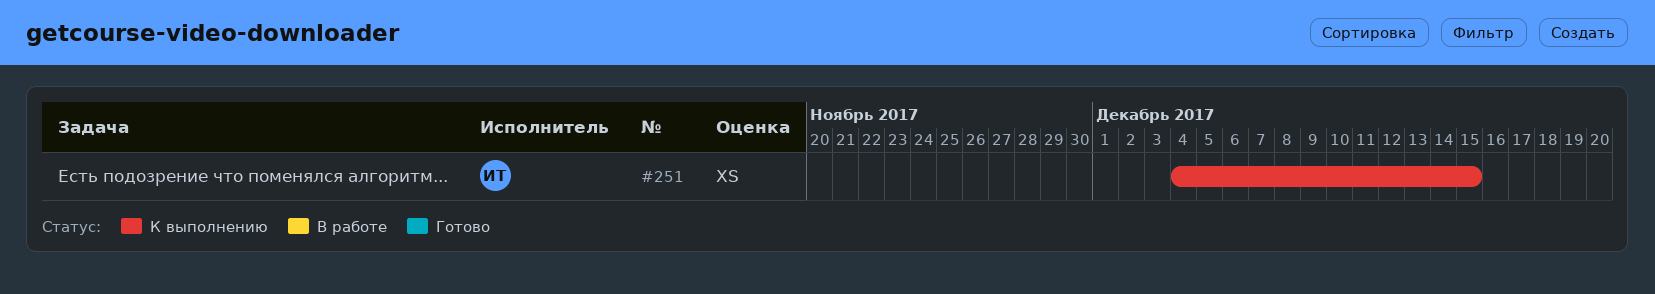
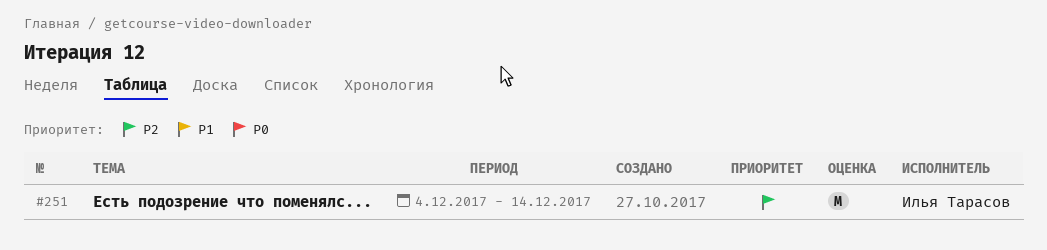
#251, estimate: XS -> M
#251, due: Dec 15 -> Dec 14

